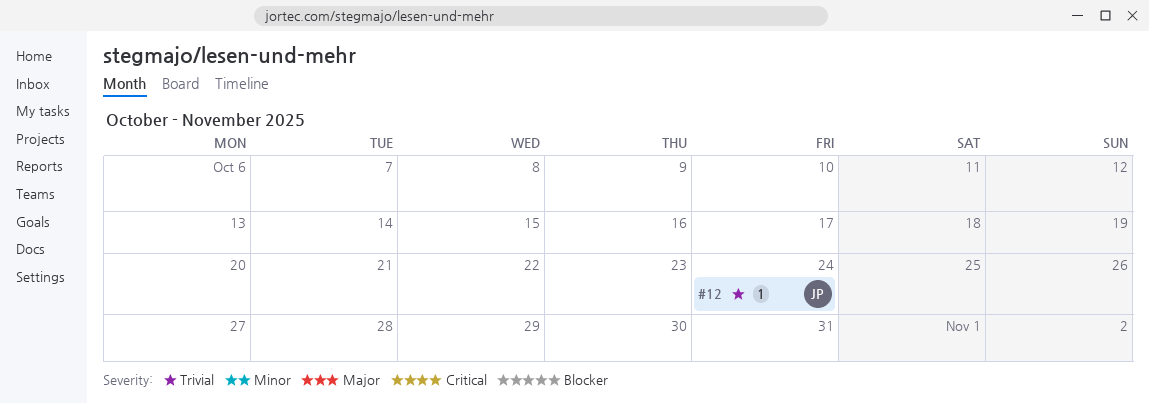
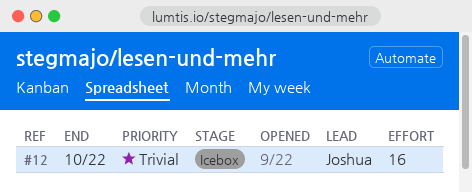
#12, estimate: 1 -> 16
#12, due: Oct 24 -> Oct 22

